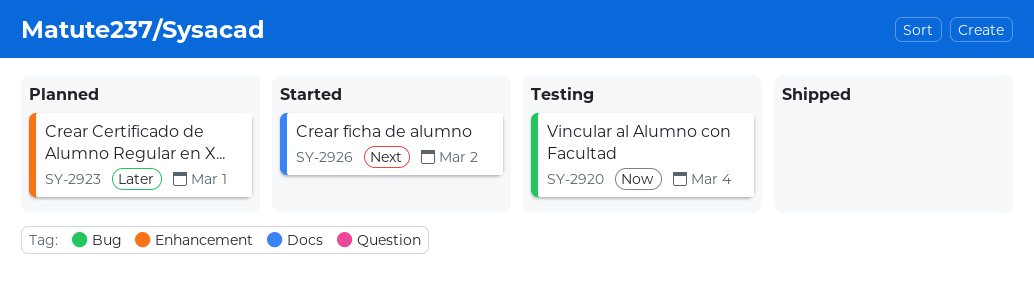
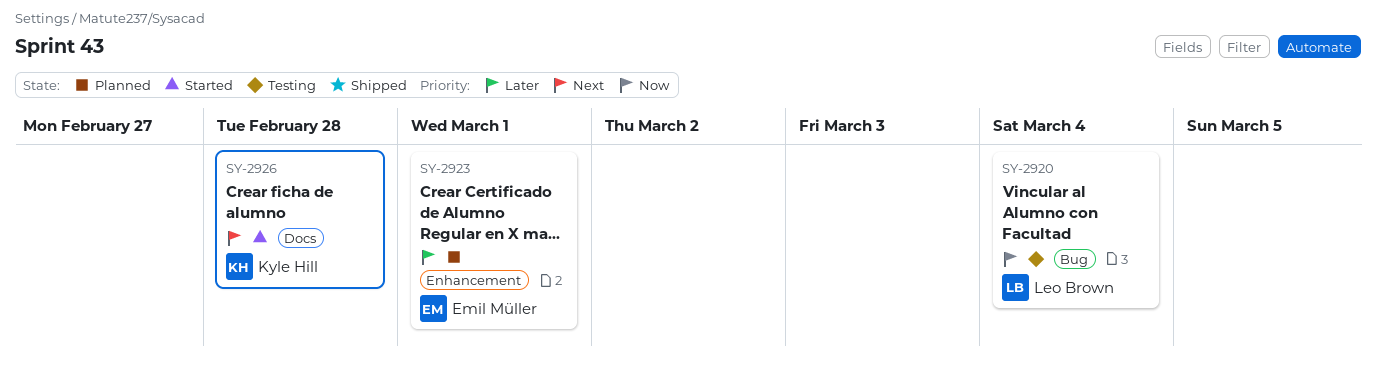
SY-2926, due: Mar 2 -> Feb 28

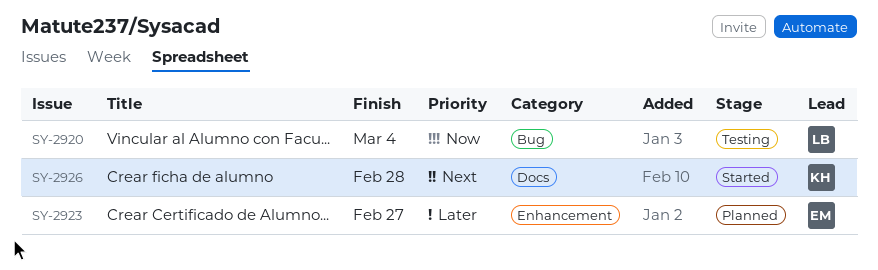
SY-2923, due: Mar 1 -> Feb 27

